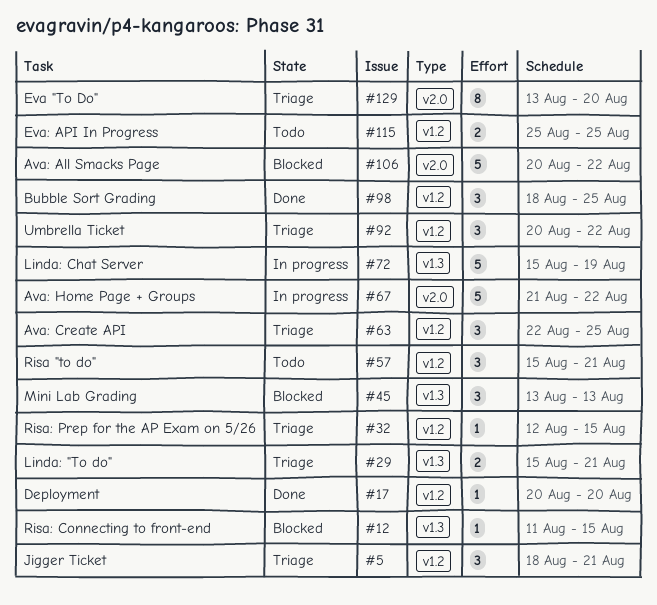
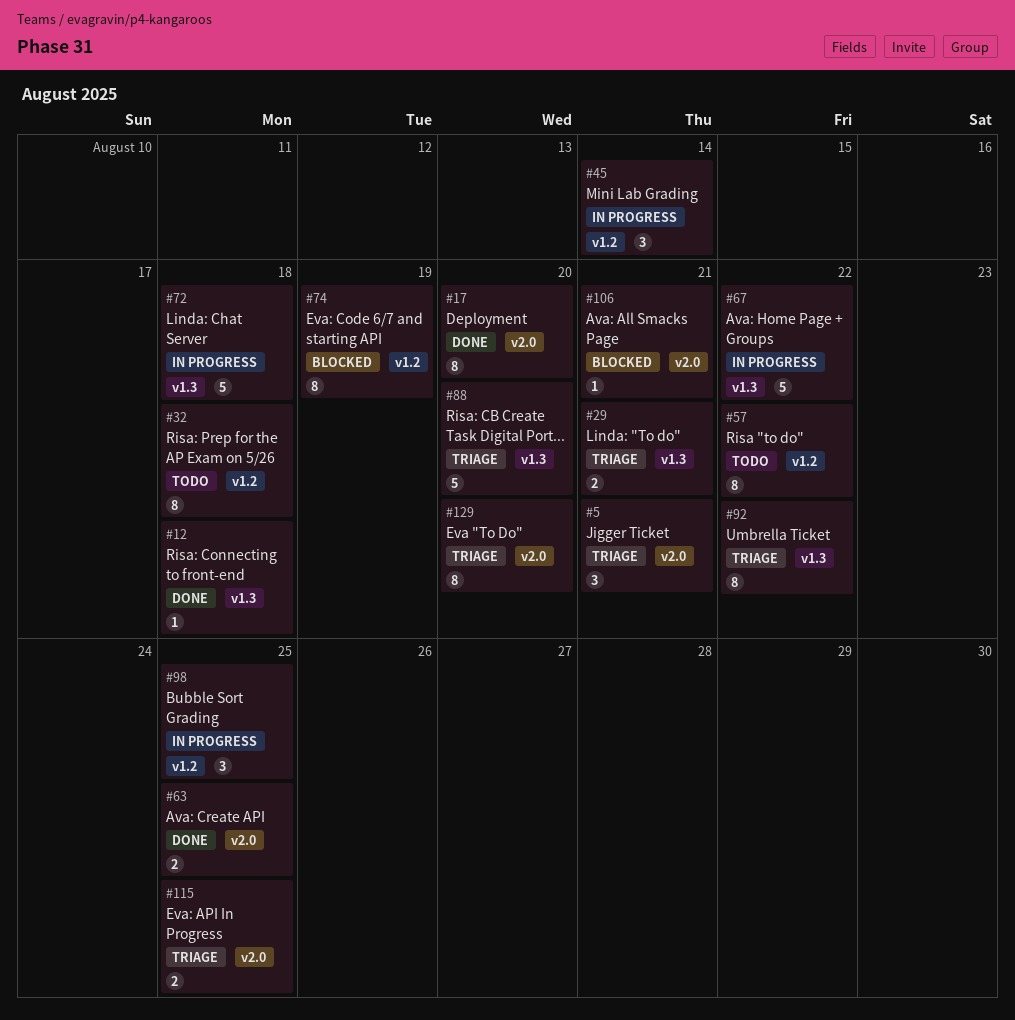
#5, label: v1.2 -> v2.0
#12, status: Blocked -> Done
#12, due: Aug 15 -> Aug 18
#17, label: v1.2 -> v2.0
#17, estimate: 1 -> 8
#32, status: Triage -> Todo
#32, estimate: 1 -> 8
#32, due: Aug 15 -> Aug 18
#45, status: Blocked -> In progress
#45, label: v1.3 -> v1.2
#45, due: Aug 13 -> Aug 14
#57, estimate: 3 -> 8
#57, due: Aug 21 -> Aug 22
#63, status: Triage -> Done
#63, label: v1.2 -> v2.0
#63, estimate: 3 -> 2
#67, label: v2.0 -> v1.3
#72, due: Aug 19 -> Aug 18
#74: none -> present
#88: none -> present
#92, label: v1.2 -> v1.3
#92, estimate: 3 -> 8
#98, status: Done -> In progress
#106, estimate: 5 -> 1
#106, due: Aug 22 -> Aug 21
#115, status: Todo -> Triage
#115, label: v1.2 -> v2.0

